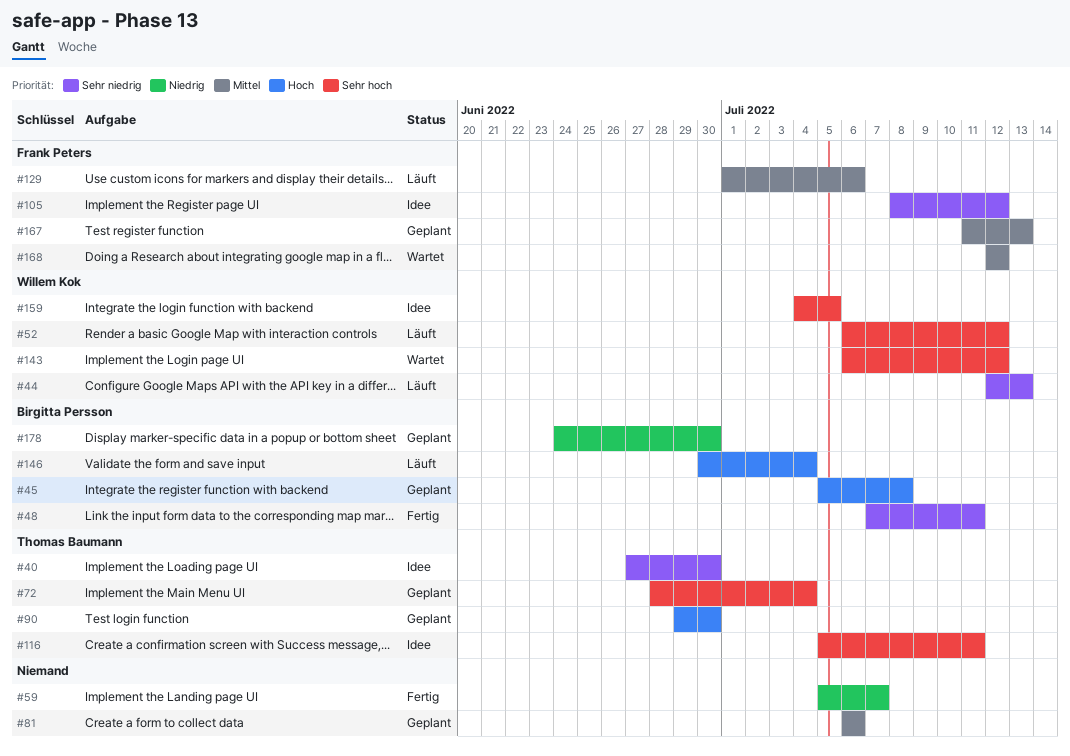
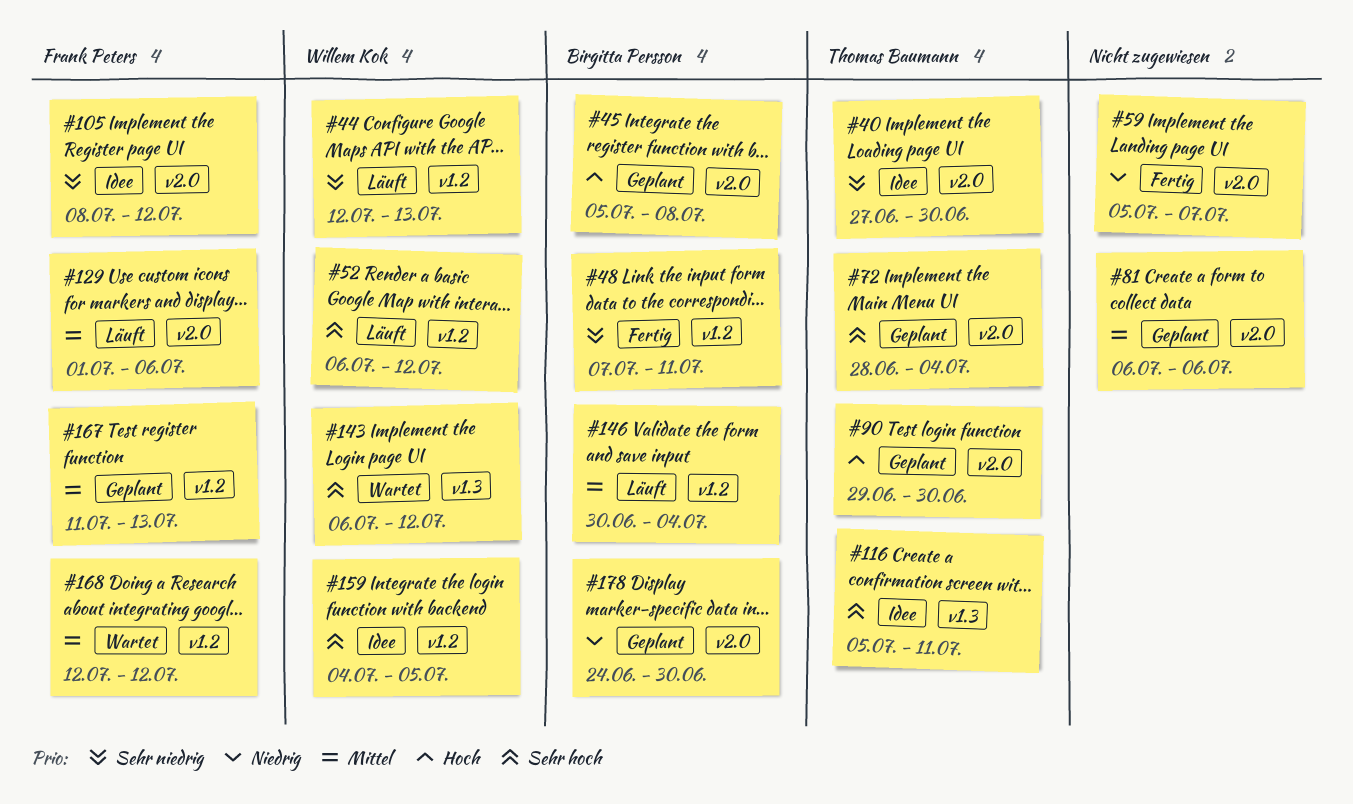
#146, priority: Hoch -> Mittel

